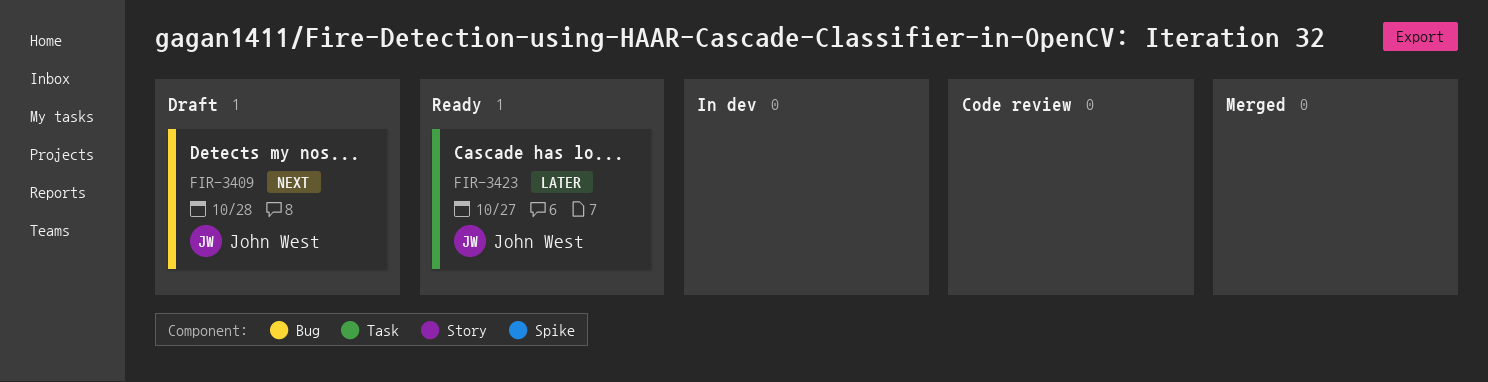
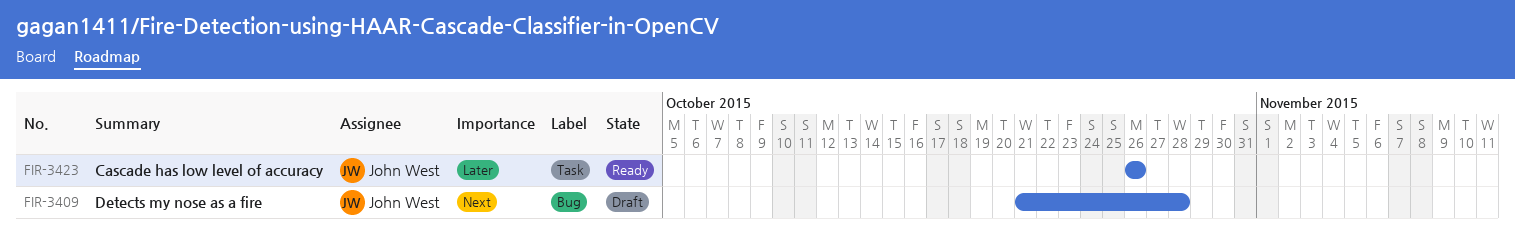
FIR-3423, due: Oct 27 -> Oct 26

